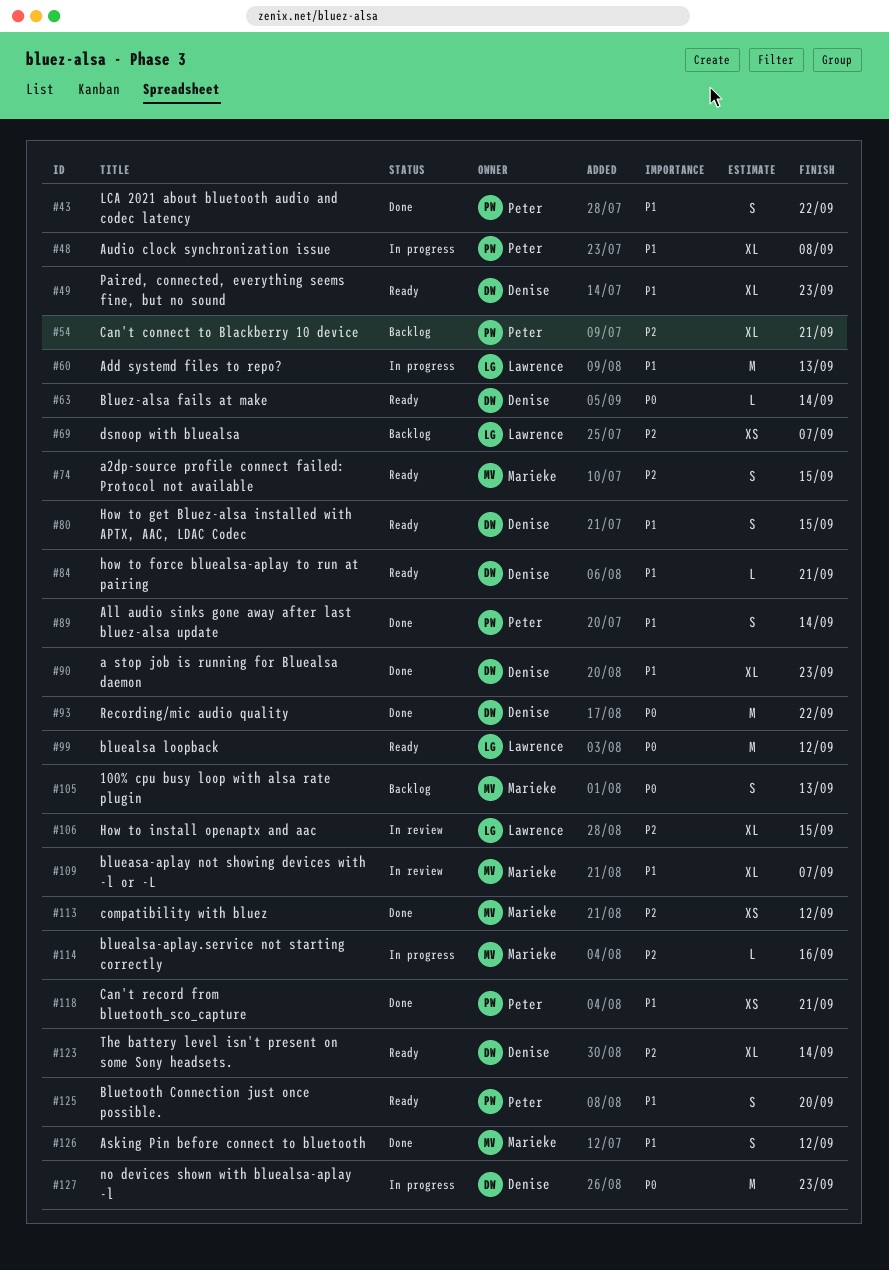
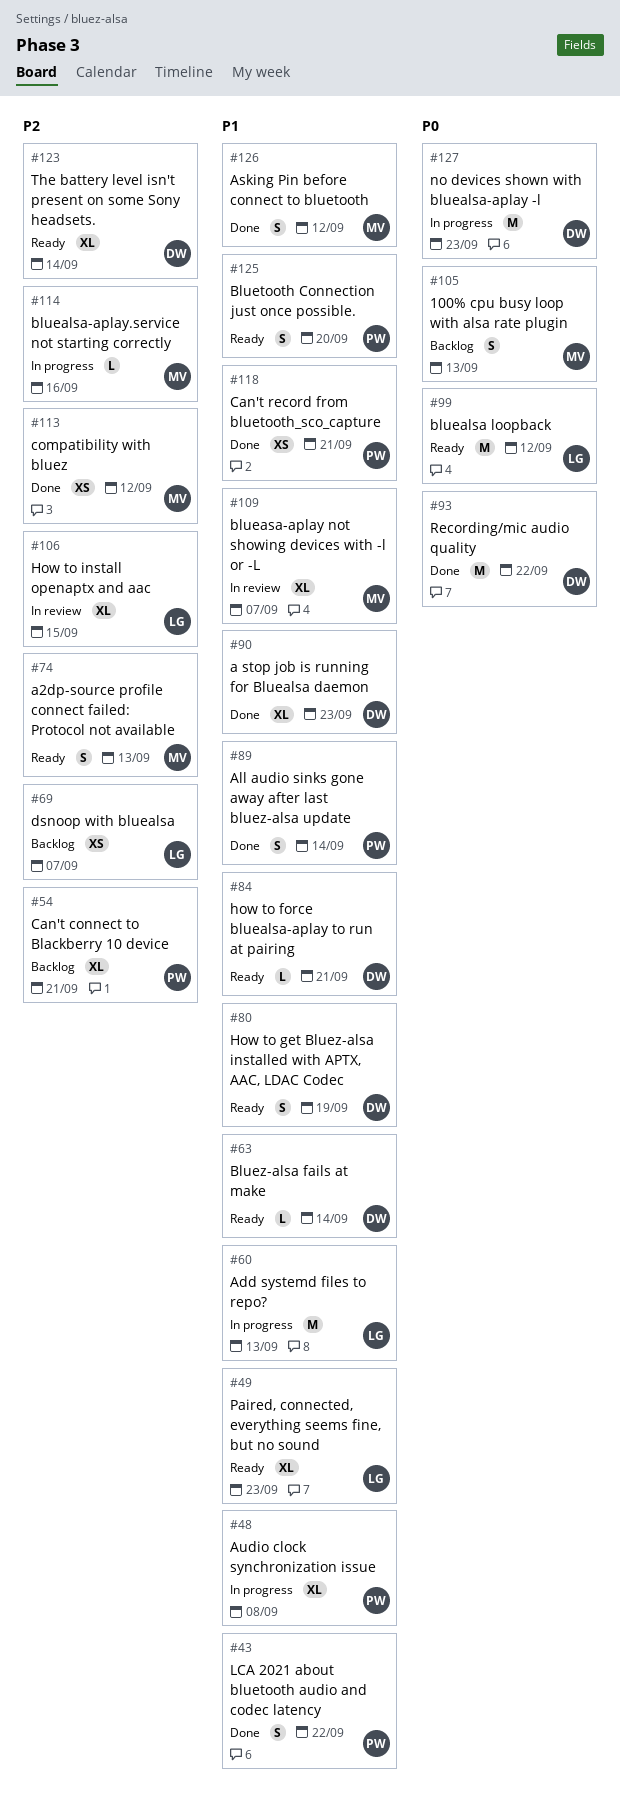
#49, owner: Denise -> Lawrence
#63, priority: P0 -> P1
#74, due: Sep 15 -> Sep 13
#80, due: Sep 15 -> Sep 19

